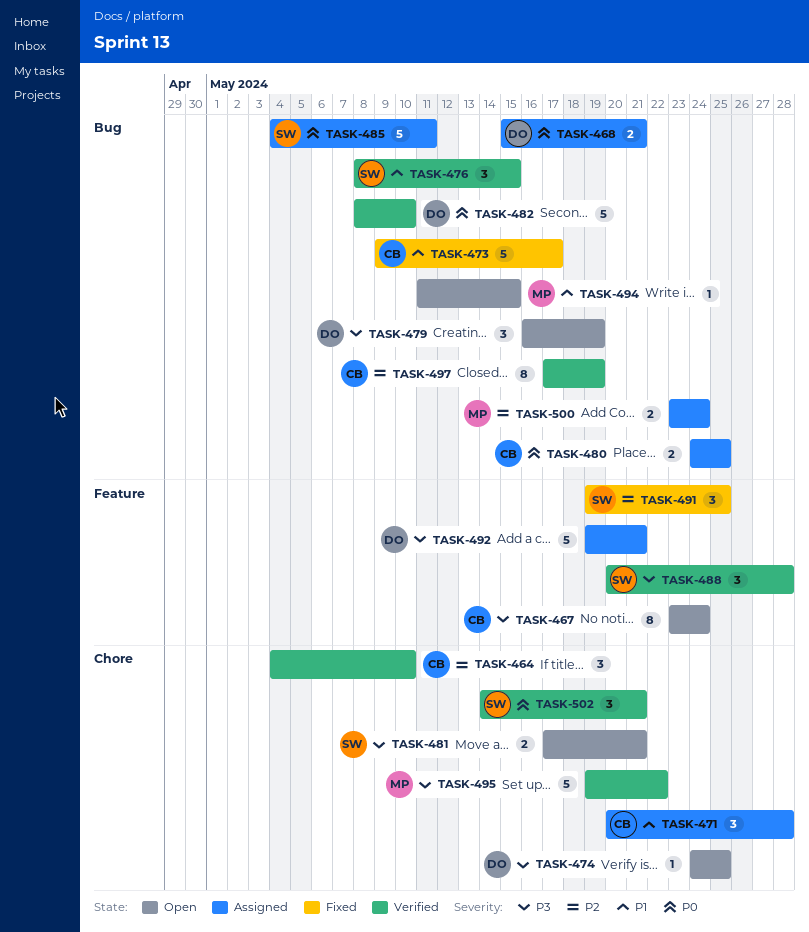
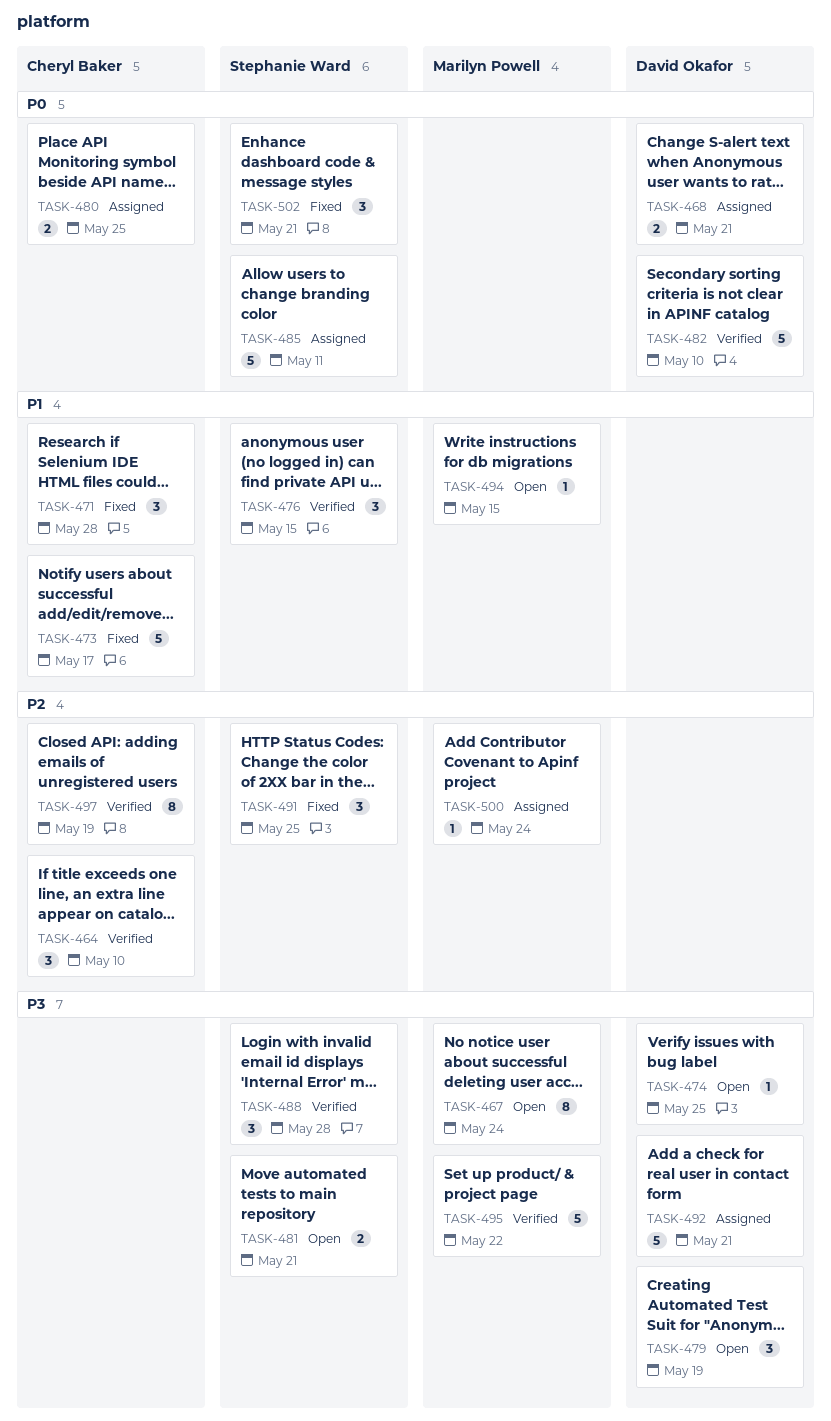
TASK-467, owner: Cheryl Baker -> Marilyn Powell
TASK-471, status: Assigned -> Fixed
TASK-500, estimate: 2 -> 1
TASK-502, status: Verified -> Fixed

